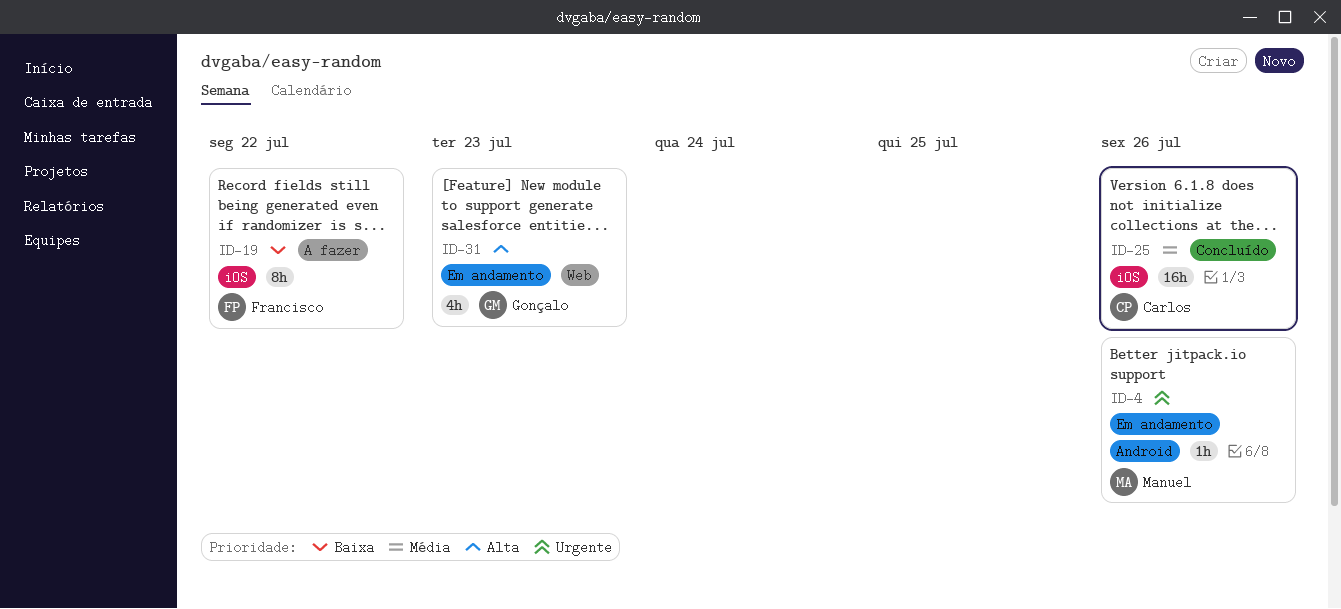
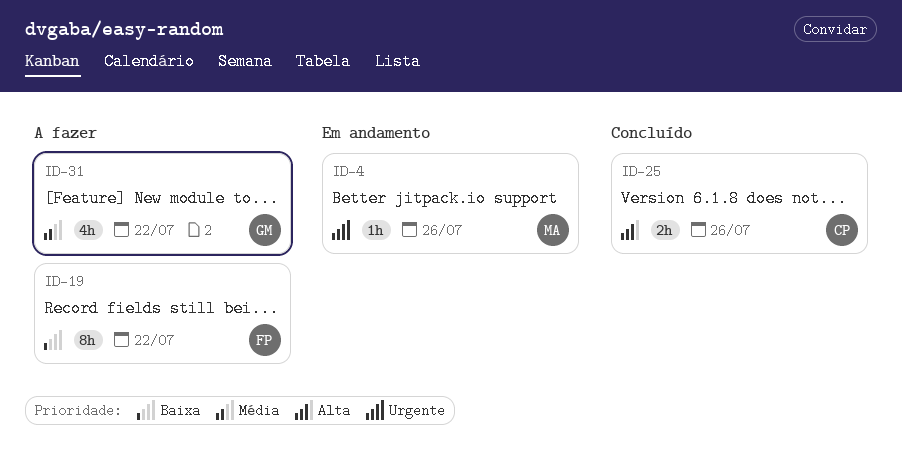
ID-25, priority: Média -> Alta
ID-25, estimate: 16h -> 2h
ID-31, status: Em andamento -> A fazer
ID-31, priority: Alta -> Média
ID-31, due: Jul 23 -> Jul 22

